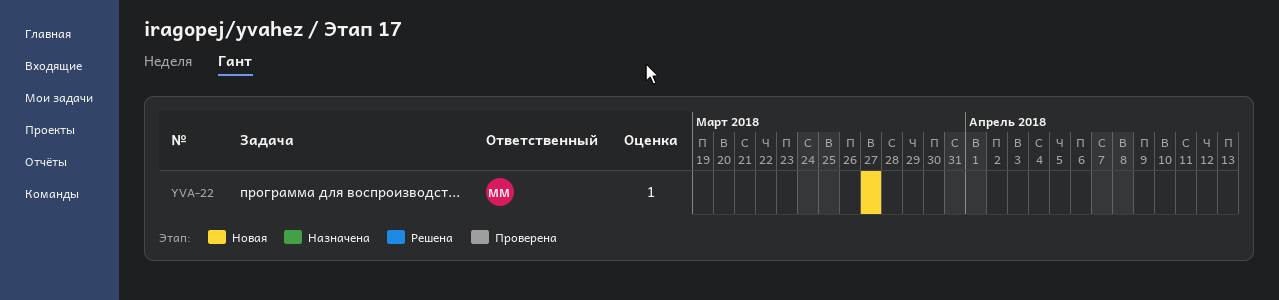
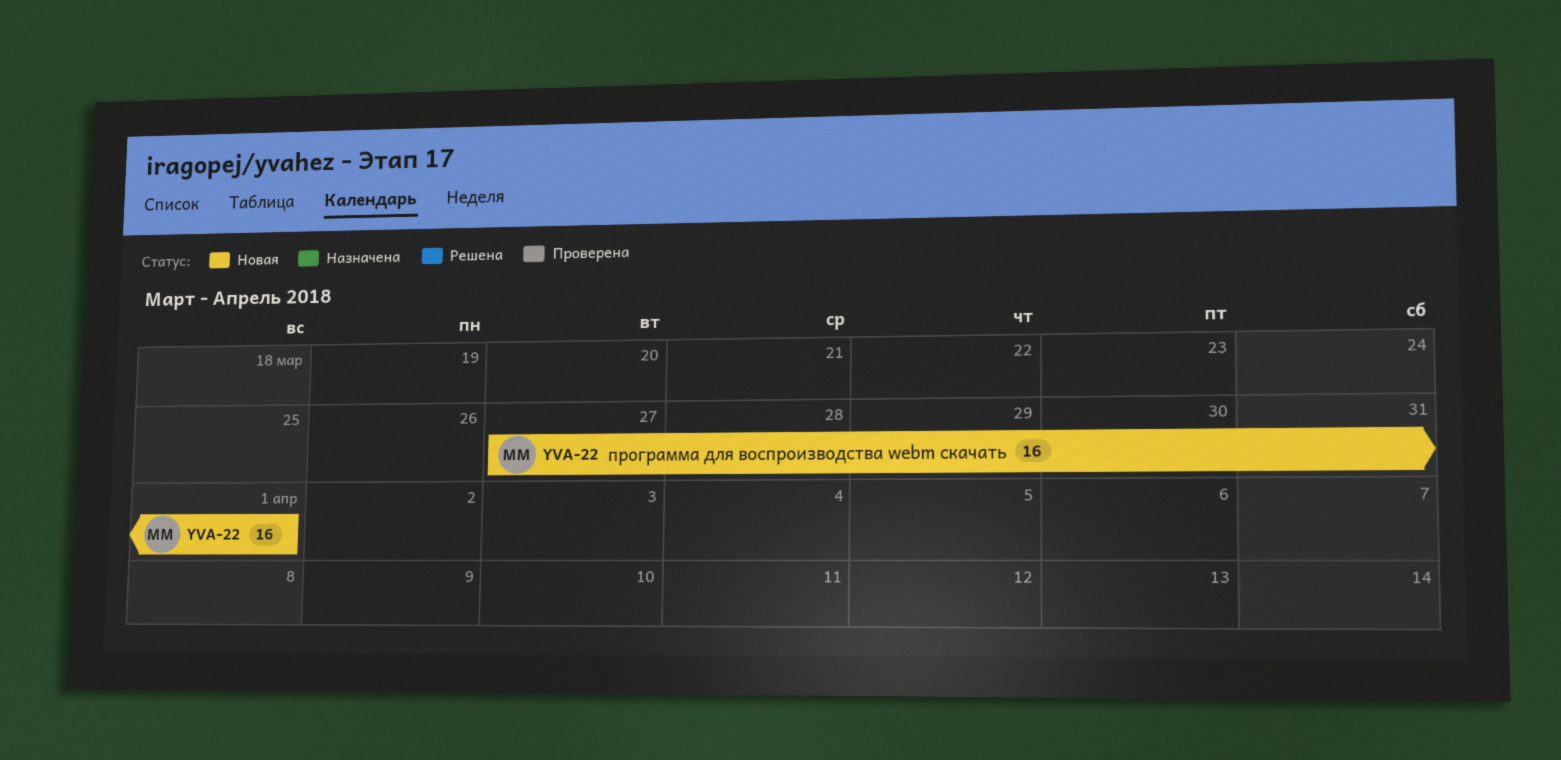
YVA-22, estimate: 1 -> 16
YVA-22, due: Mar 27 -> Apr 1

